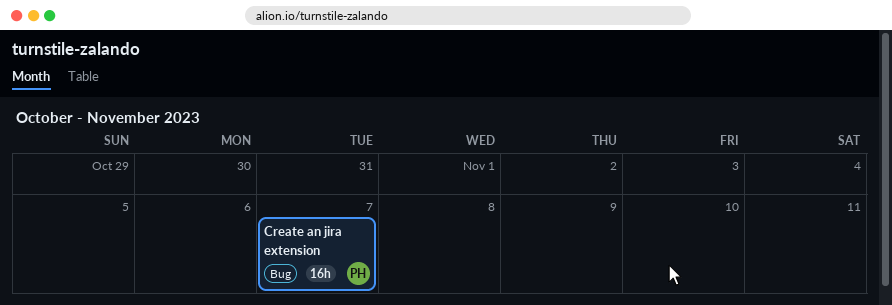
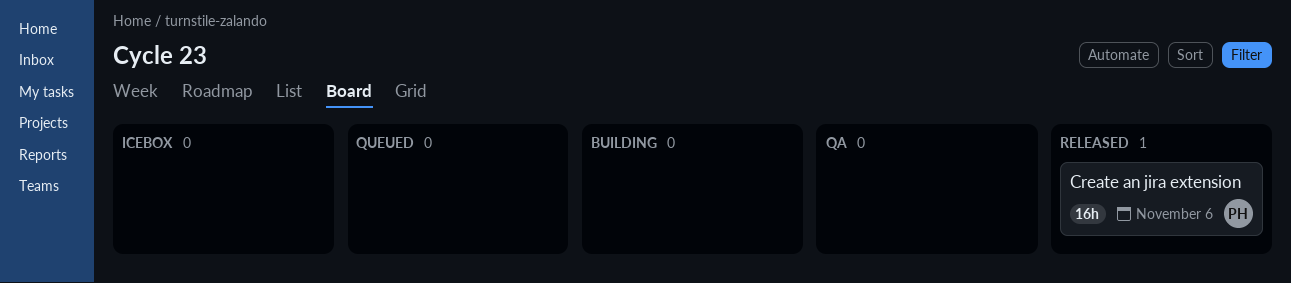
Create an jira extension, due: Nov 7 -> Nov 6

